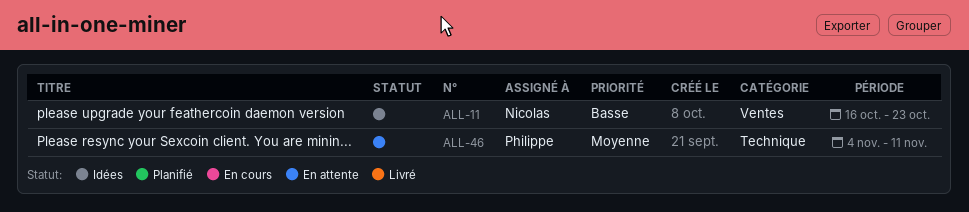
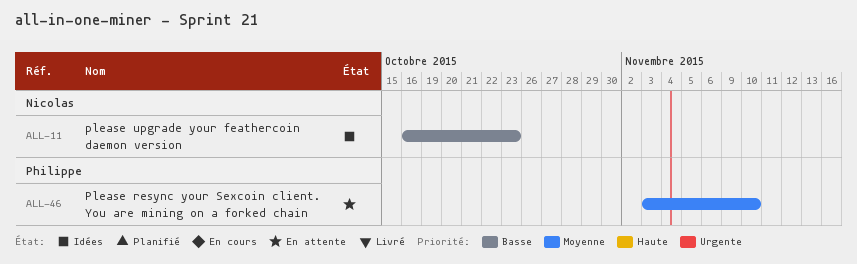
ALL-46, start: Nov 4 -> Nov 3
ALL-46, due: Nov 11 -> Nov 10

